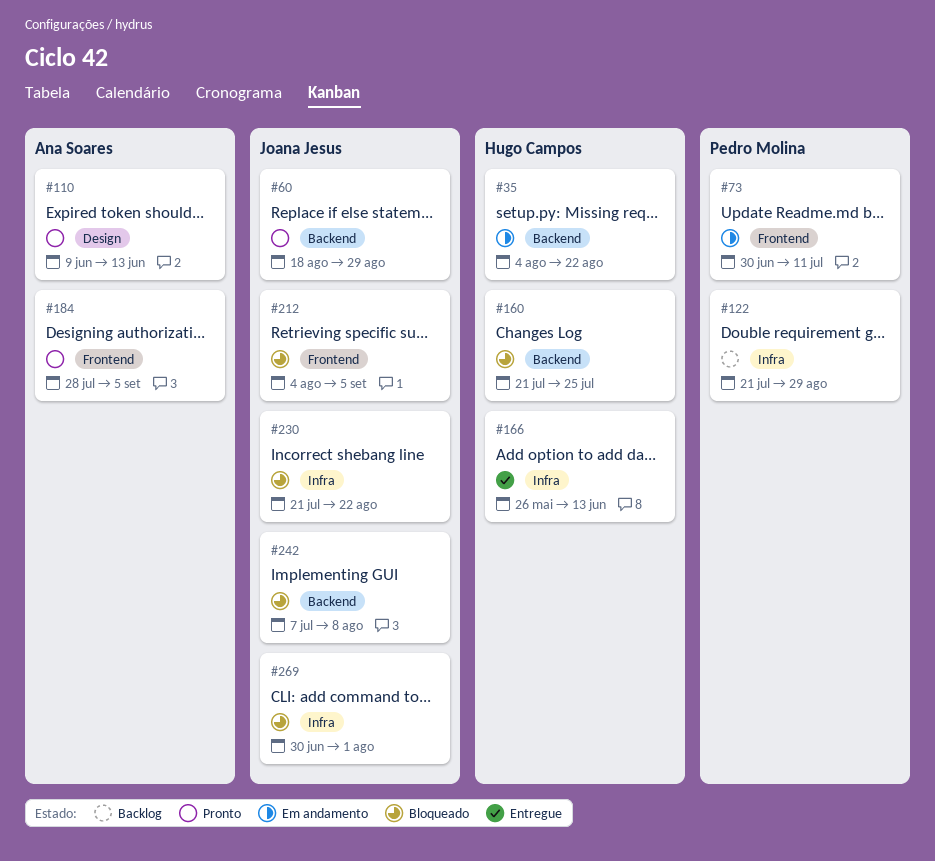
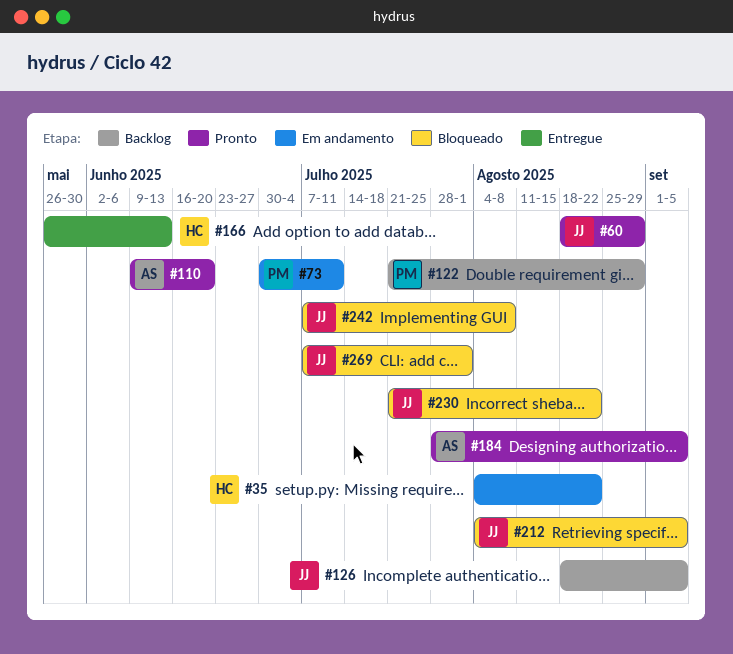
#110, due: Jun 13 -> Jun 20
#126: none -> present
#160: present -> none
#269, start: Jun 30 -> Jul 7

